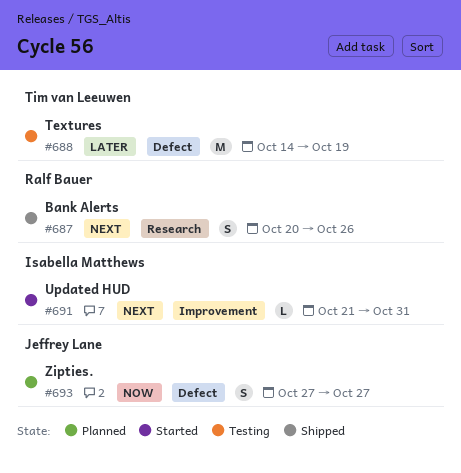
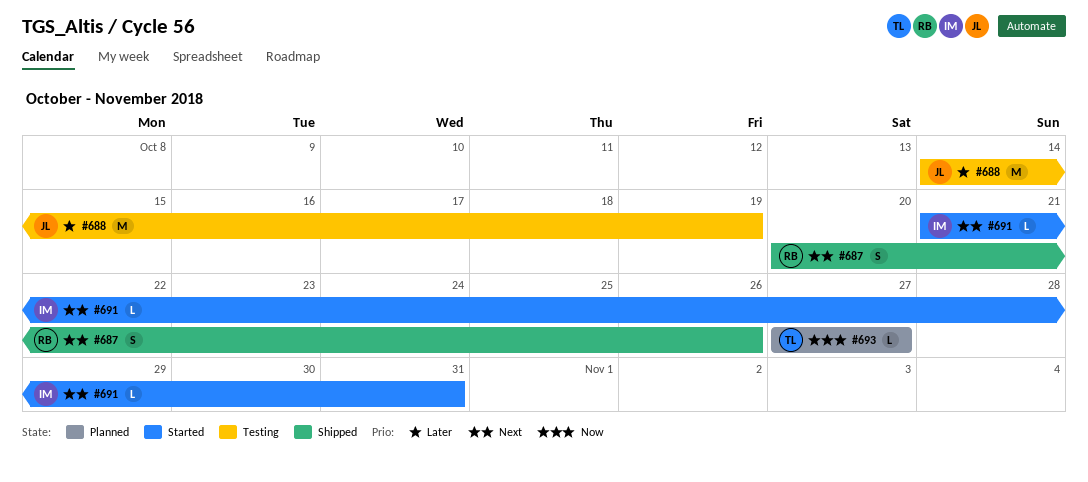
#688, owner: Tim van Leeuwen -> Jeffrey Lane
#693, owner: Jeffrey Lane -> Tim van Leeuwen
#693, estimate: S -> L

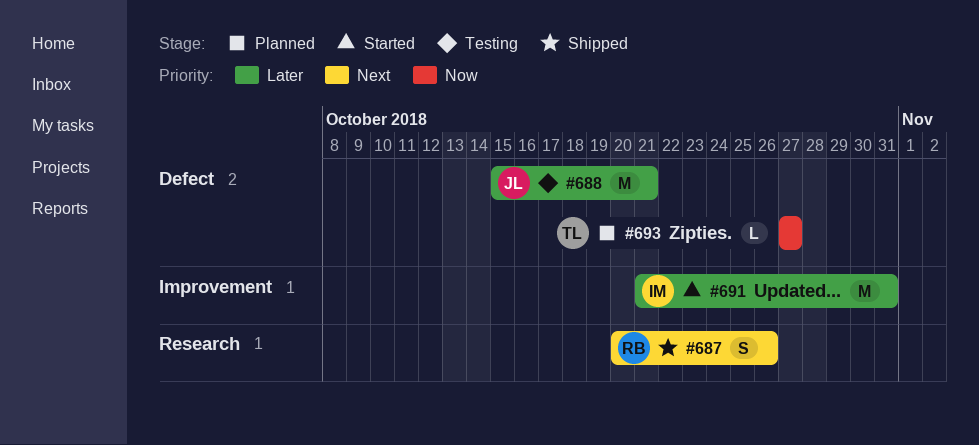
#688, start: Oct 14 -> Oct 15
#688, due: Oct 19 -> Oct 21
#691, priority: Next -> Later
#691, estimate: L -> M

